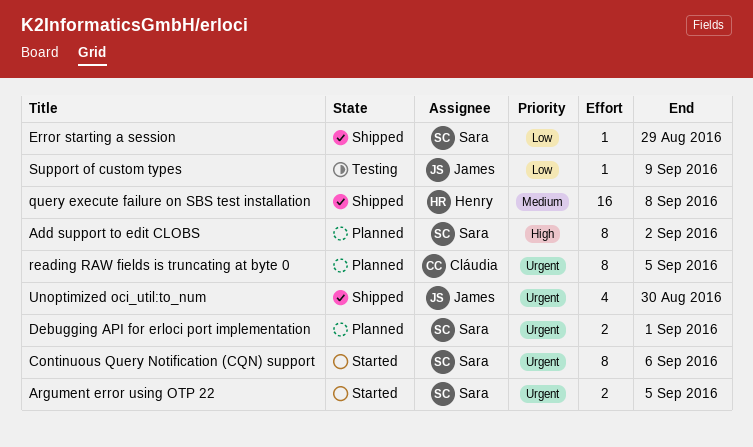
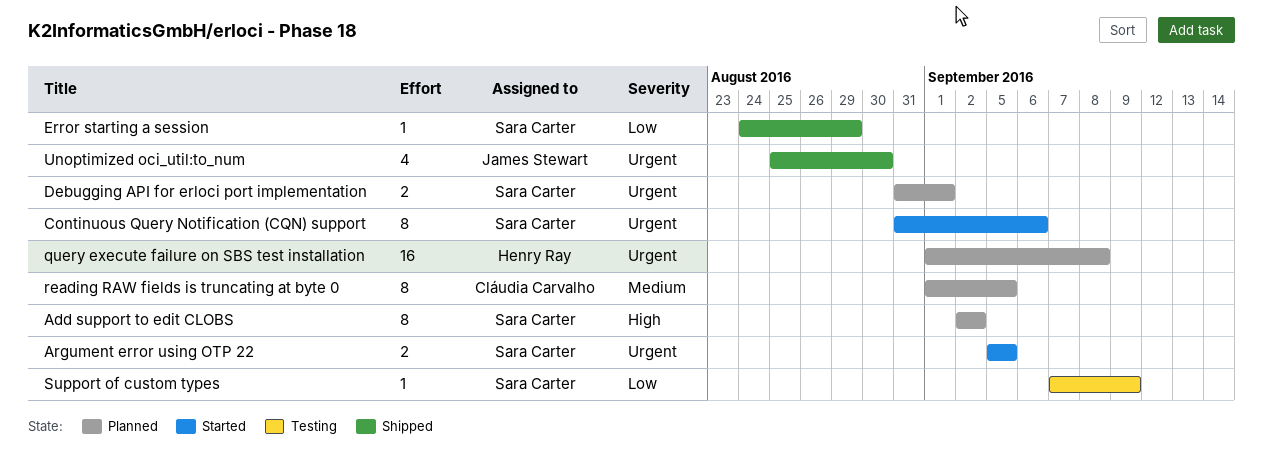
query execute failure on SBS test installation, status: Shipped -> Planned
query execute failure on SBS test installation, priority: Medium -> Urgent
reading RAW fields is truncating at byte 0, priority: Urgent -> Medium
Support of custom types, owner: James Stewart -> Sara Carter

